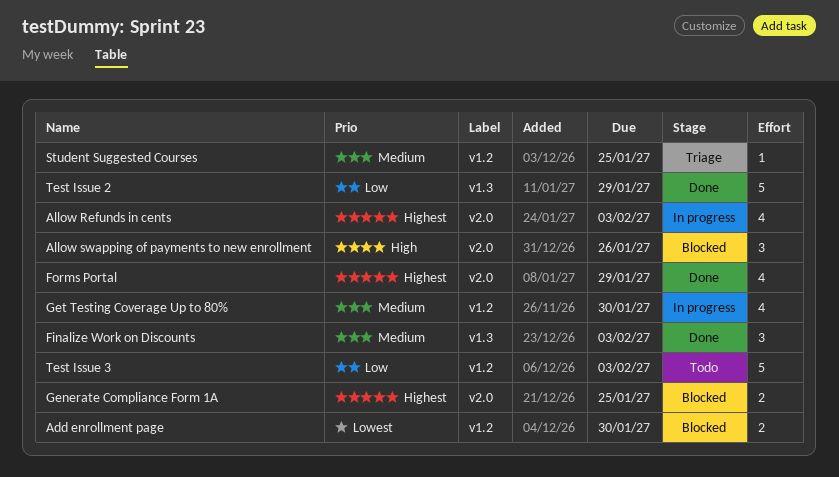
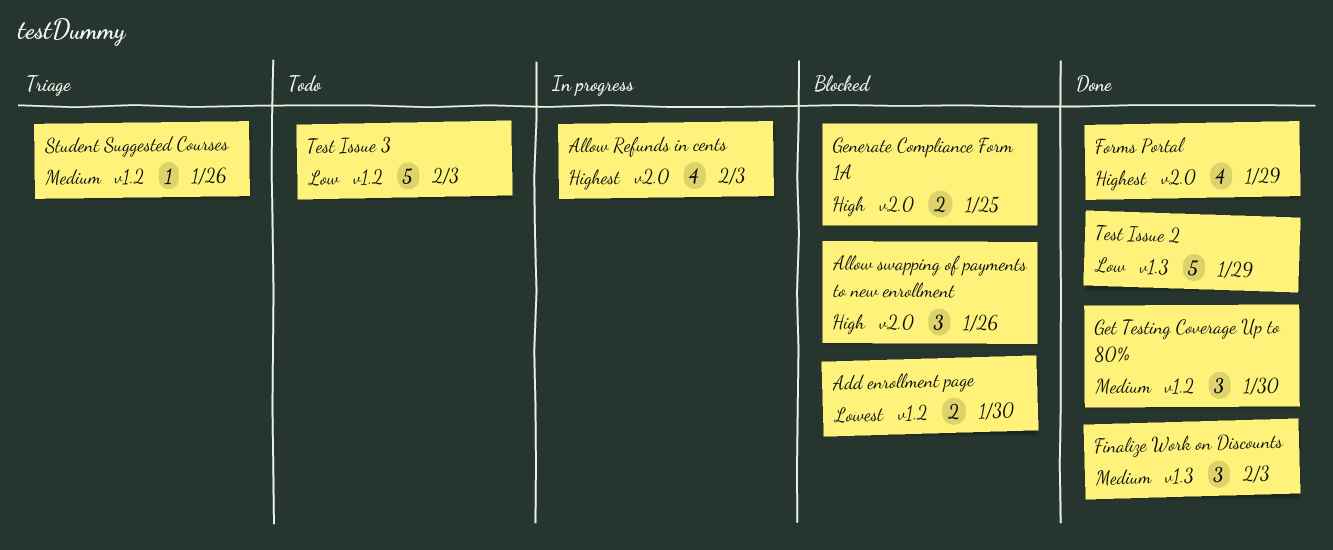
Generate Compliance Form 1A, priority: Highest -> High
Get Testing Coverage Up to 80%, status: In progress -> Done
Get Testing Coverage Up to 80%, estimate: 4 -> 3
Student Suggested Courses, due: Jan 25 -> Jan 26

